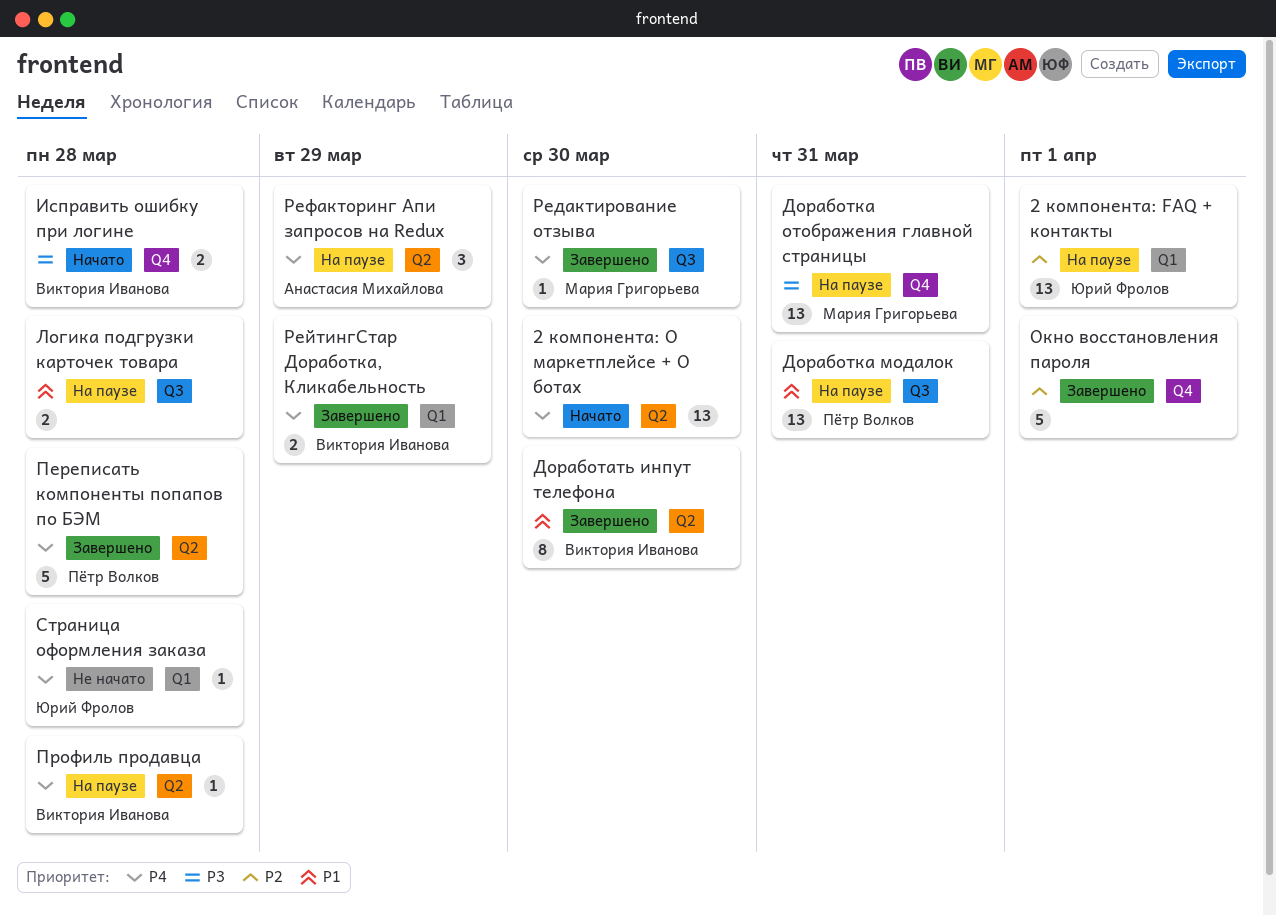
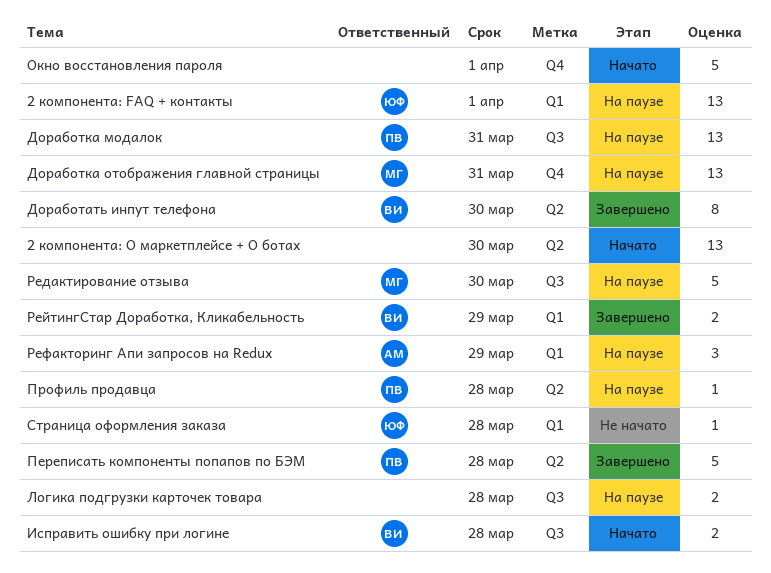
Исправить ошибку при логине, label: Q4 -> Q3
Окно восстановления пароля, status: Завершено -> Начато
Профиль продавца, owner: Виктория Иванова -> Пётр Волков
Редактирование отзыва, status: Завершено -> На паузе
Редактирование отзыва, estimate: 1 -> 5
Рефакторинг Апи запросов на Redux, label: Q2 -> Q1

